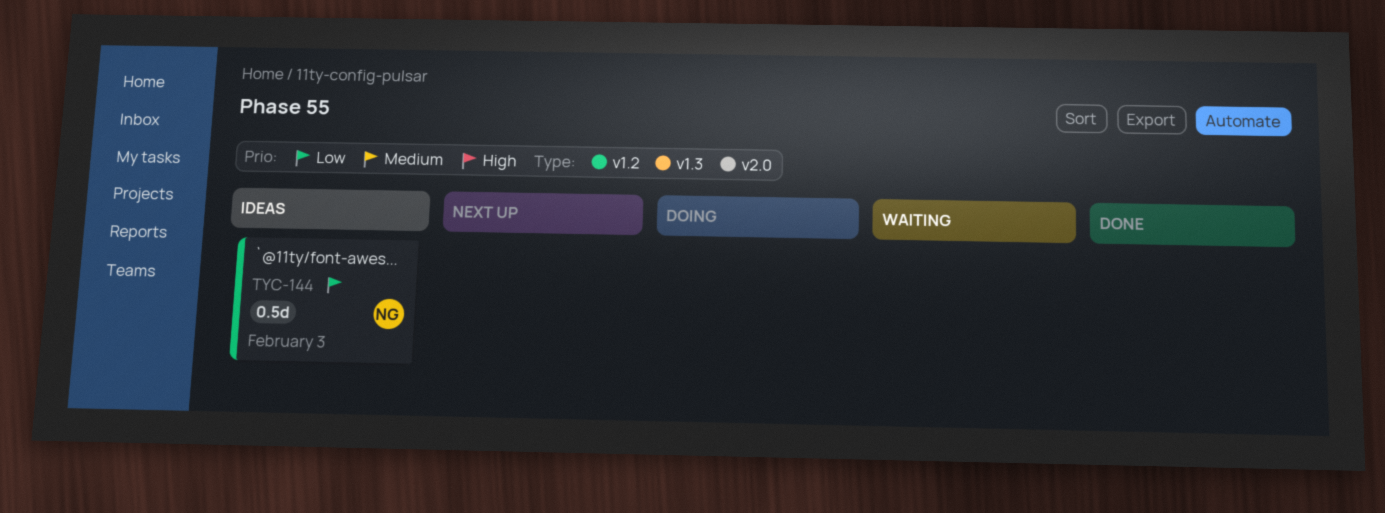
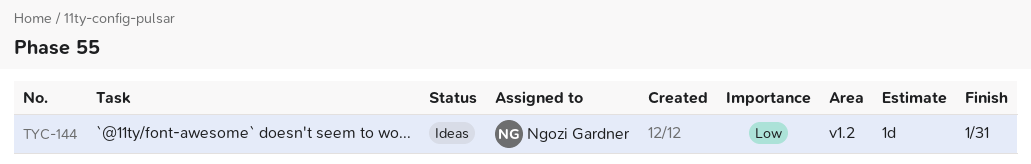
TYC-144, estimate: 0.5d -> 1d
TYC-144, due: Feb 3 -> Jan 31

